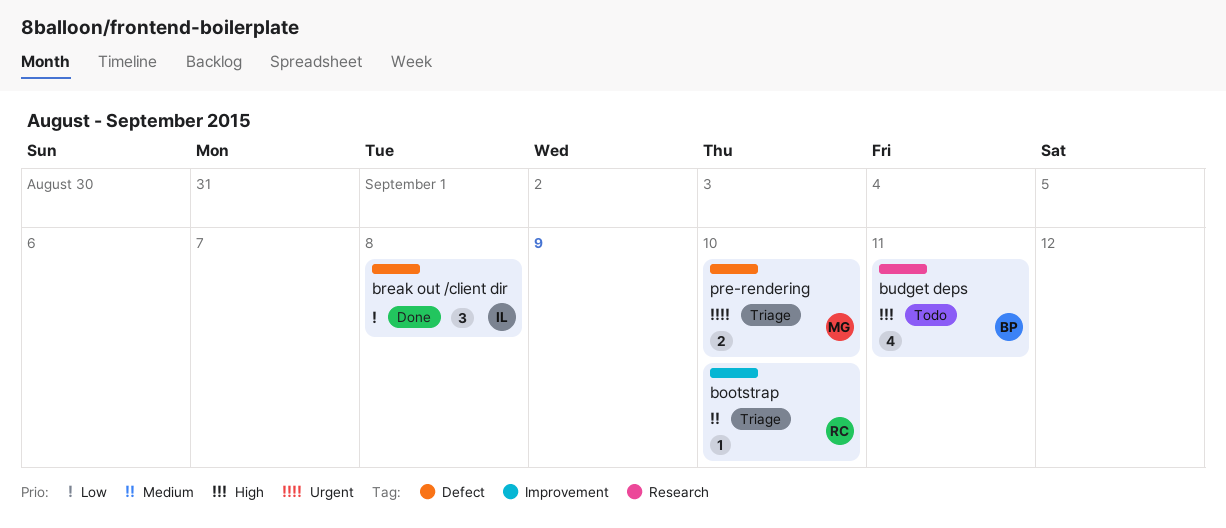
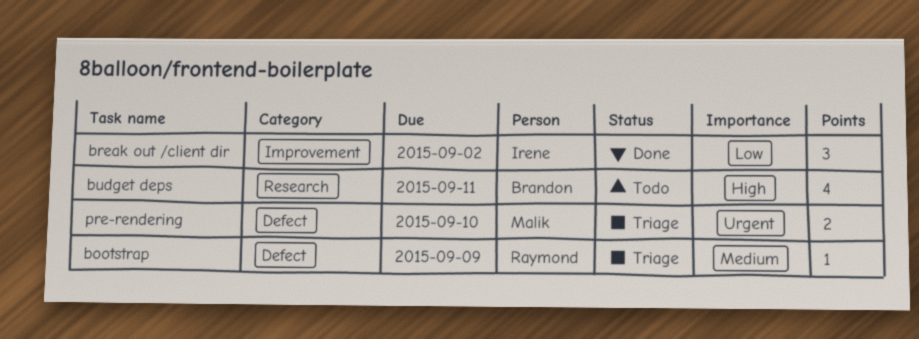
bootstrap, label: Improvement -> Defect
bootstrap, due: Sep 10 -> Sep 9
break out /client dir, label: Defect -> Improvement
break out /client dir, due: Sep 8 -> Sep 2

